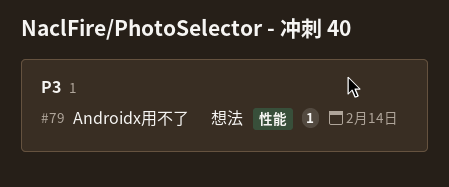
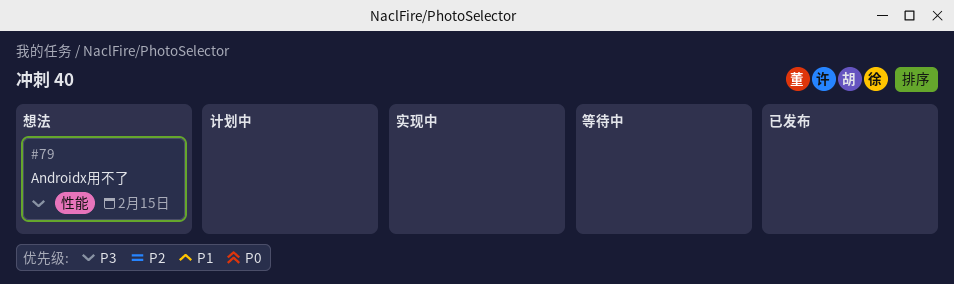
#79, due: Feb 14 -> Feb 15

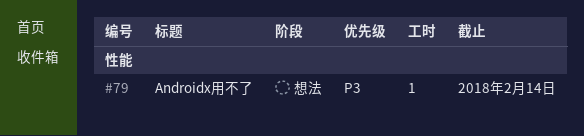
#79, due: Feb 15 -> Feb 14

